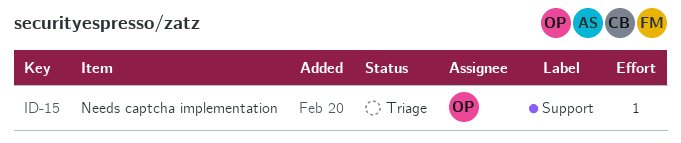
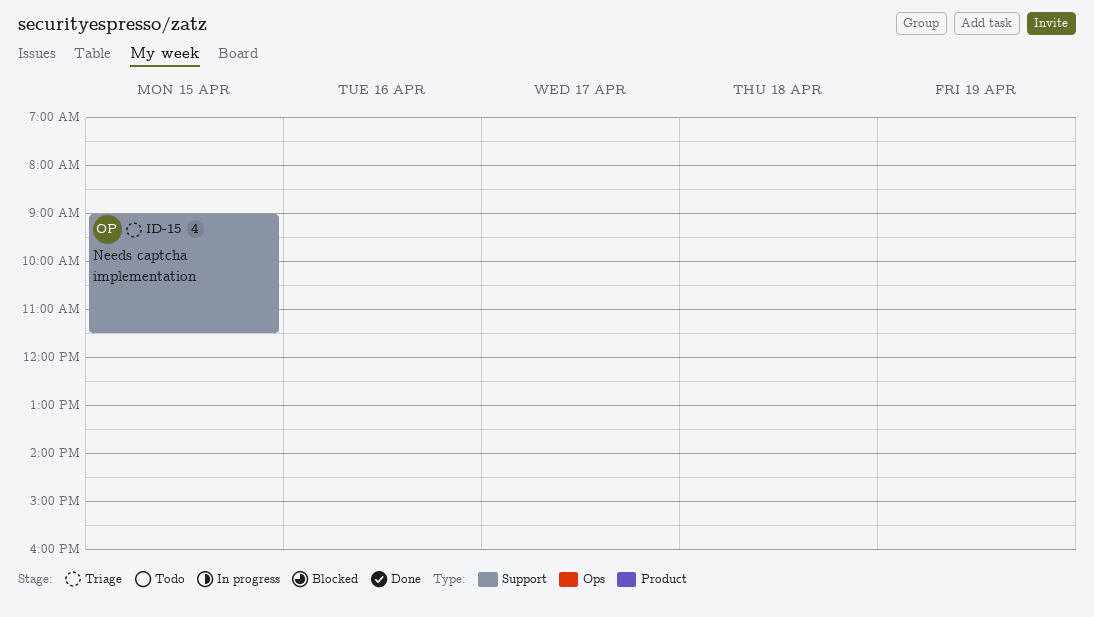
ID-15, estimate: 1 -> 4

